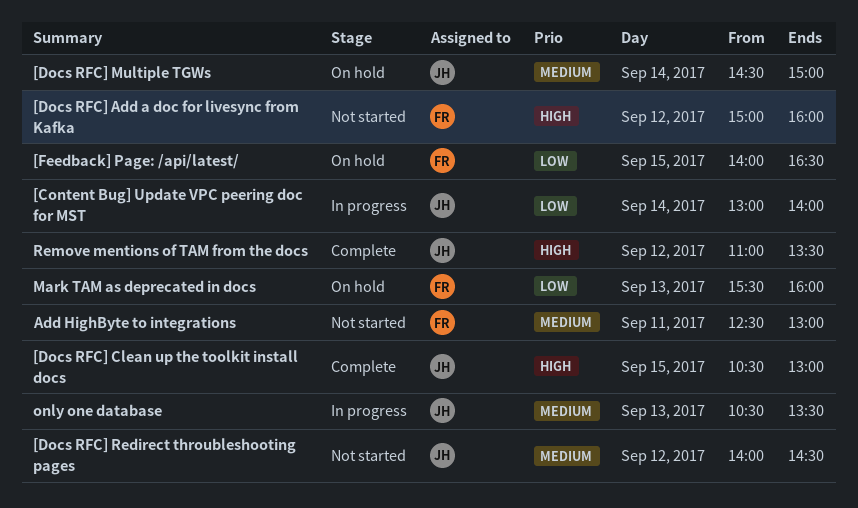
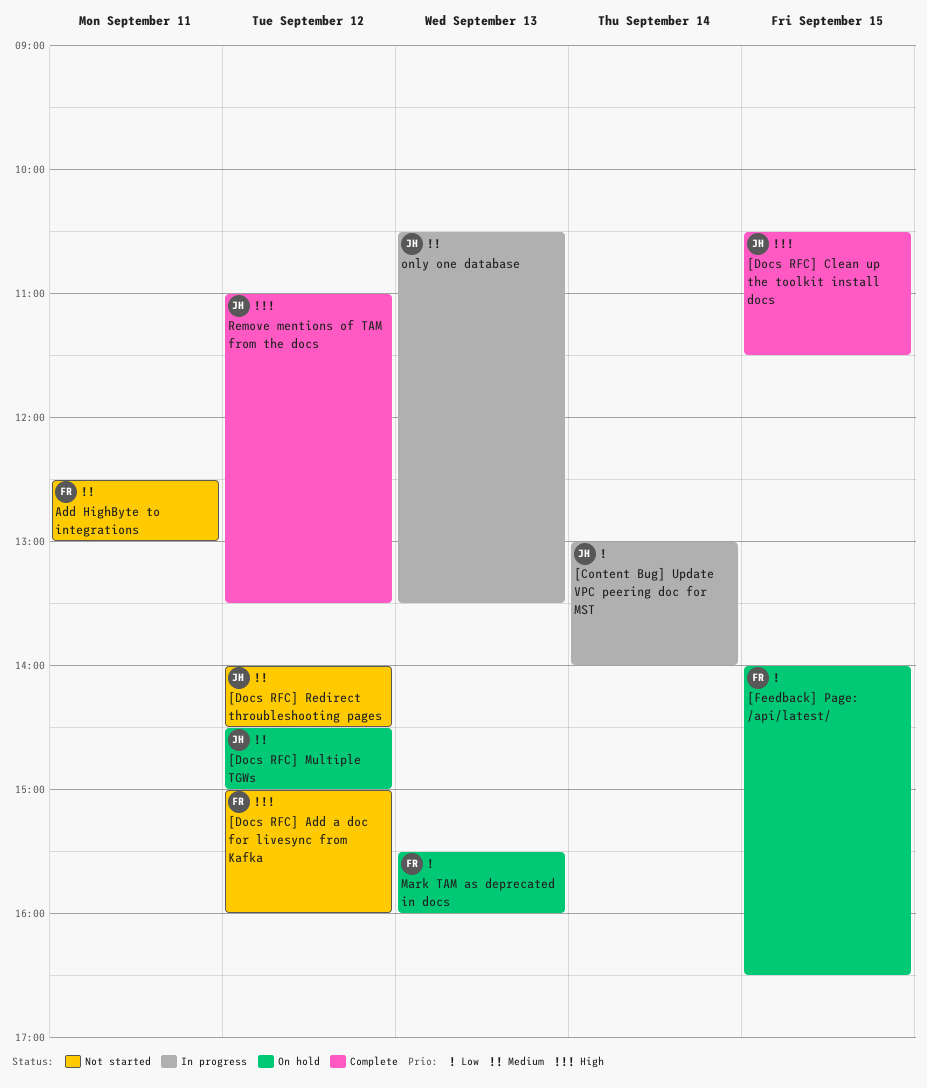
[Docs RFC] Clean up the toolkit install docs, ends: 13:00 -> 11:30
[Docs RFC] Multiple TGWs, day: Sep 14 -> Sep 12

